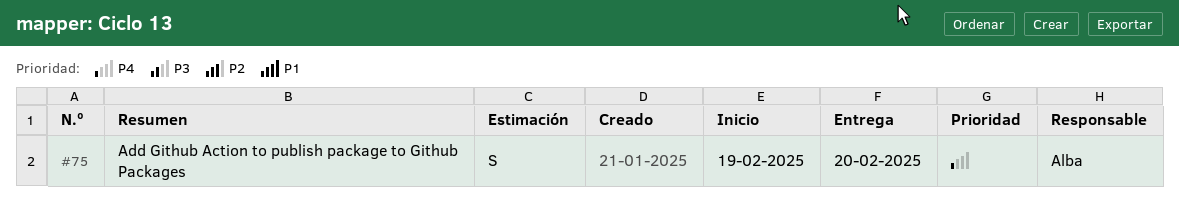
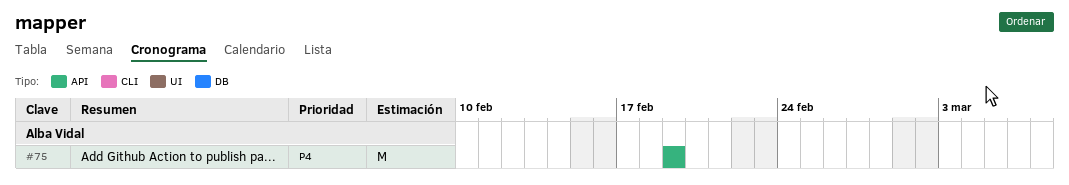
#75, estimate: S -> M
#75, due: Feb 20 -> Feb 19

